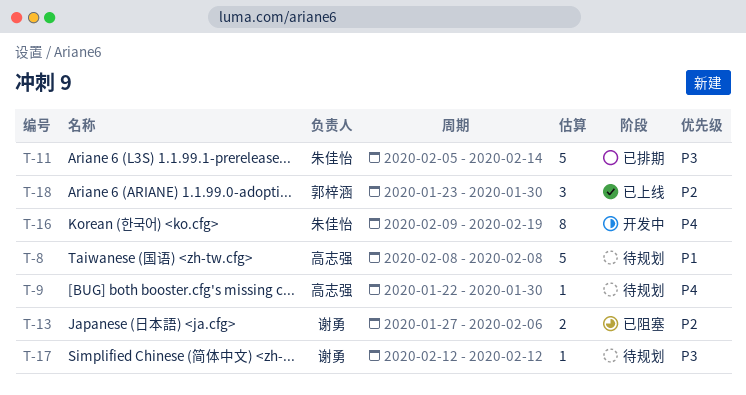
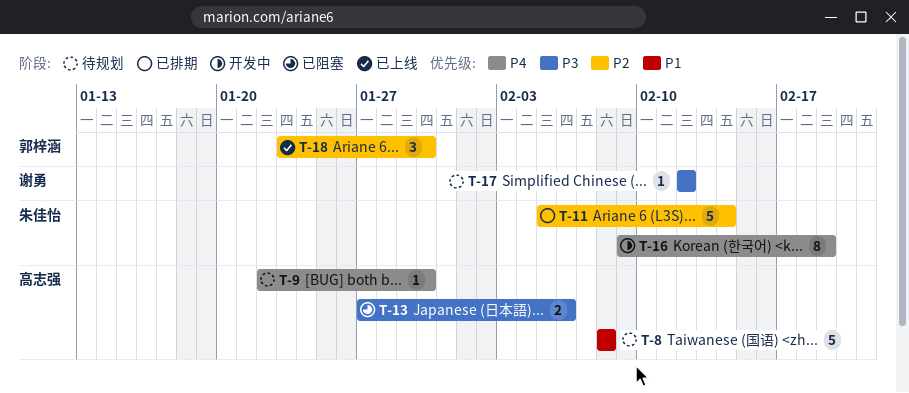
T-11, priority: P3 -> P2
T-13, owner: 谢勇 -> 高志强
T-13, priority: P2 -> P3

